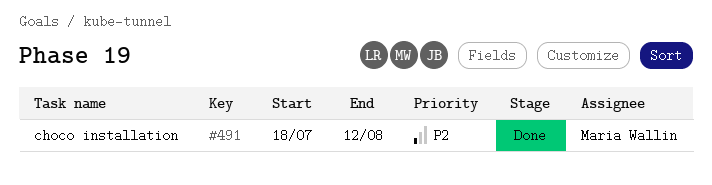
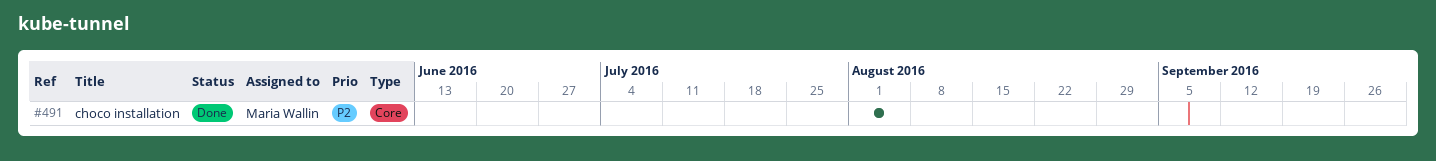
#491, start: Jul 18 -> Aug 1
#491, due: Aug 12 -> Aug 5

